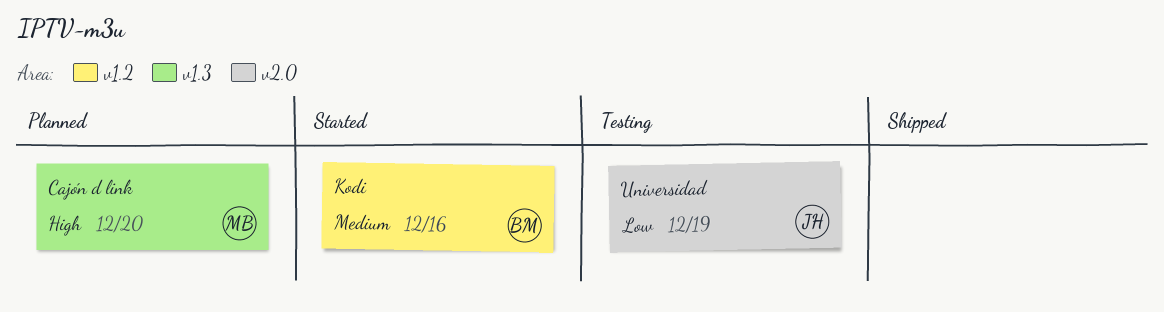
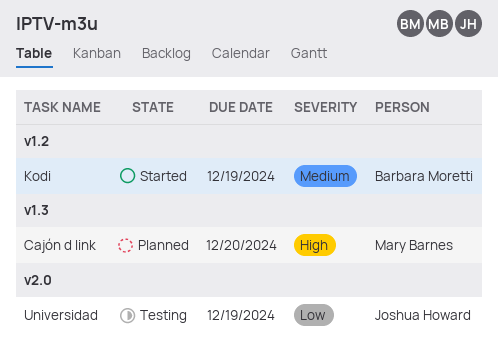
Kodi, due: Dec 16 -> Dec 19

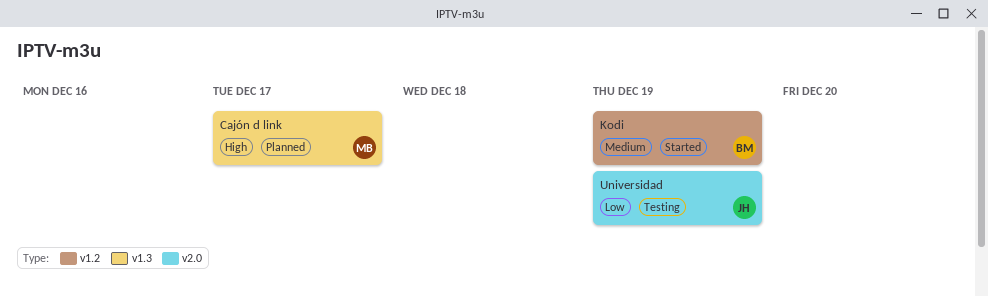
Cajón d link, due: Dec 20 -> Dec 17

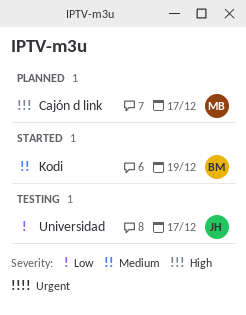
Universidad, due: Dec 19 -> Dec 17

